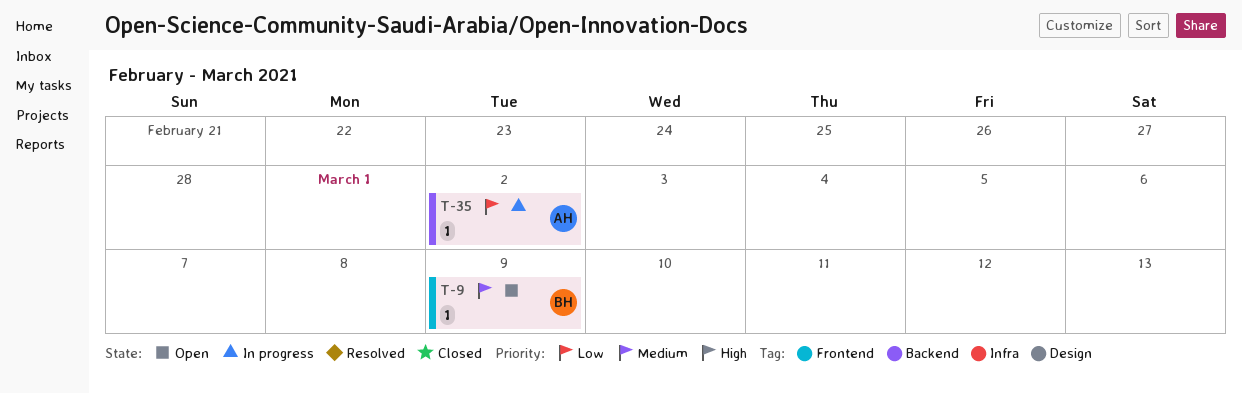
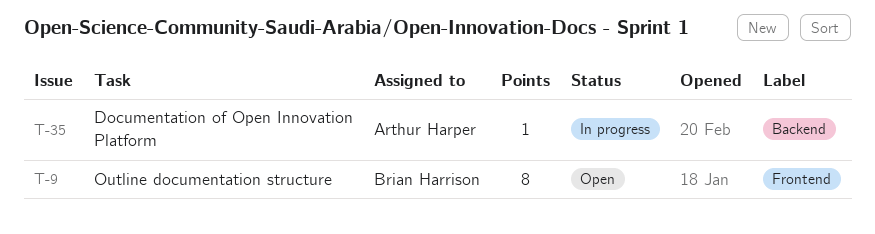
T-9, estimate: 1 -> 8

